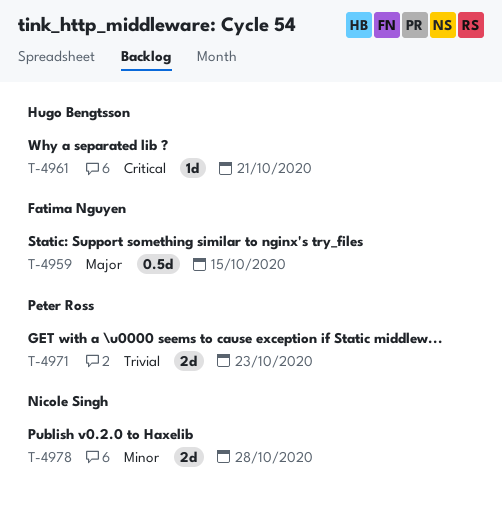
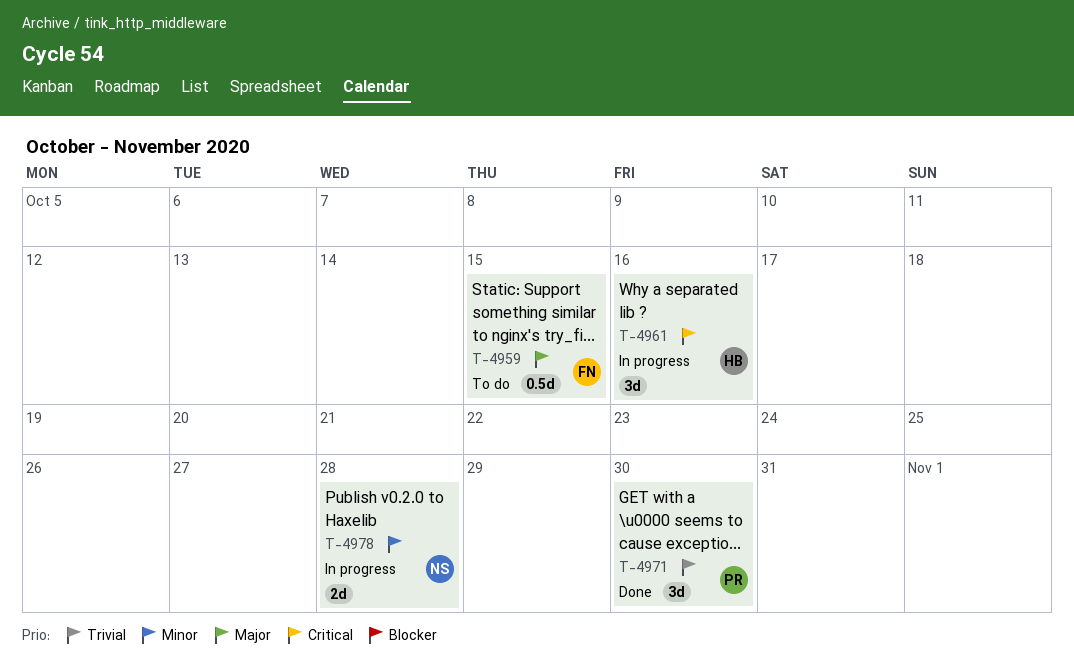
T-4961, estimate: 1d -> 3d
T-4961, due: Oct 21 -> Oct 16
T-4971, estimate: 2d -> 3d
T-4971, due: Oct 23 -> Oct 30

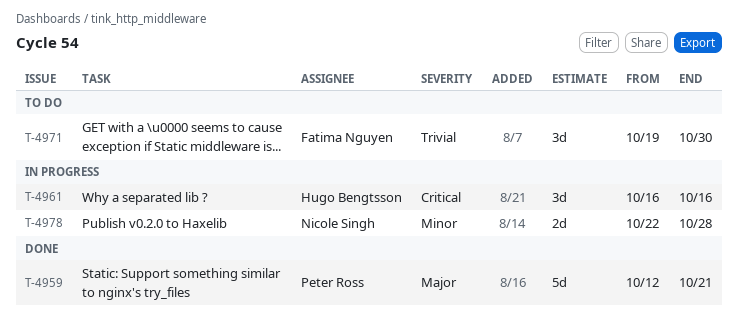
T-4959, status: To do -> Done
T-4959, owner: Fatima Nguyen -> Peter Ross
T-4959, estimate: 0.5d -> 5d
T-4959, due: Oct 15 -> Oct 21
T-4971, status: Done -> To do
T-4971, owner: Peter Ross -> Fatima Nguyen

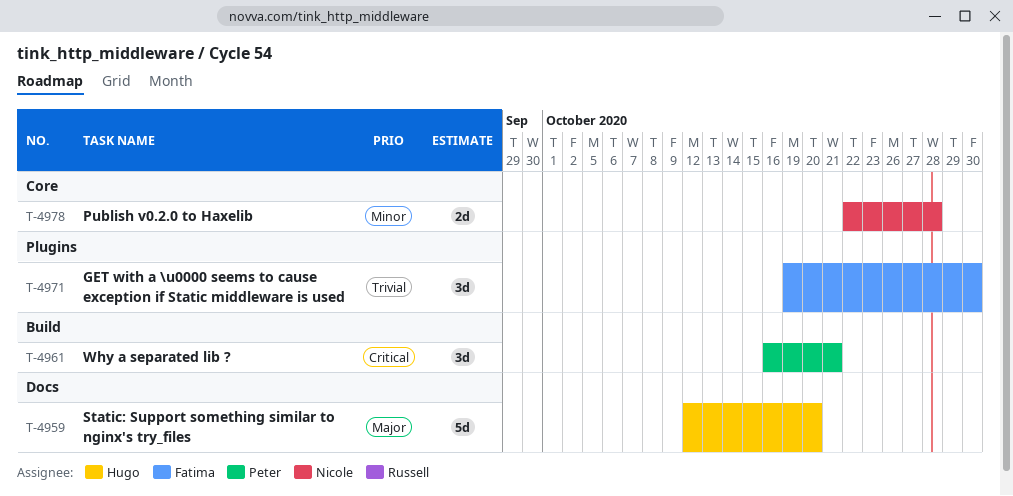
T-4959, owner: Peter Ross -> Hugo Bengtsson
T-4959, due: Oct 21 -> Oct 20
T-4961, owner: Hugo Bengtsson -> Peter Ross
T-4961, due: Oct 16 -> Oct 21

